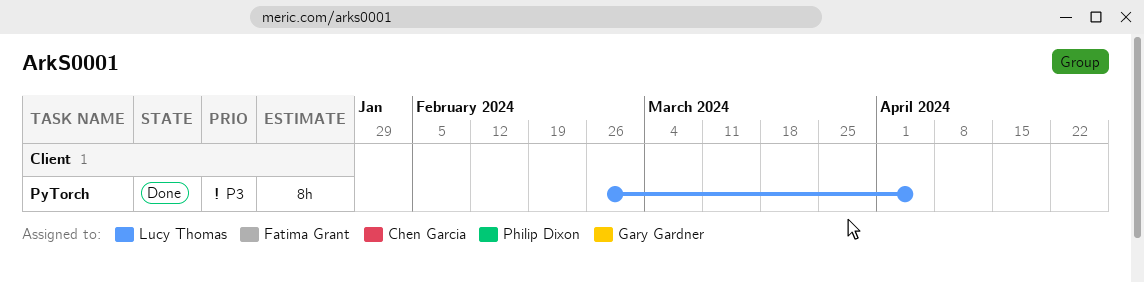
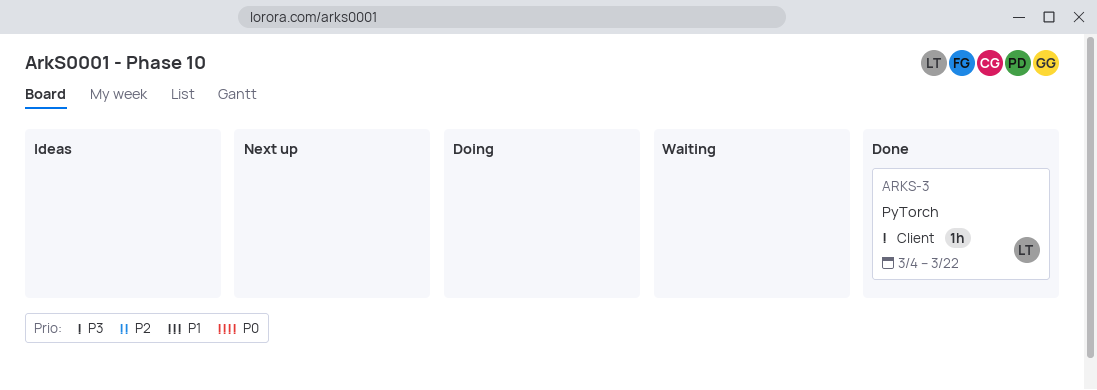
PyTorch, estimate: 8h -> 1h
PyTorch, start: Feb 26 -> Mar 4
PyTorch, due: Apr 5 -> Mar 22

